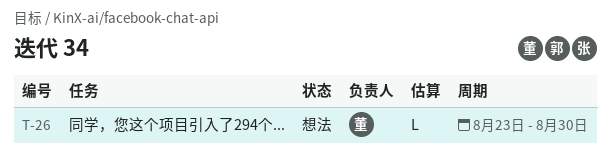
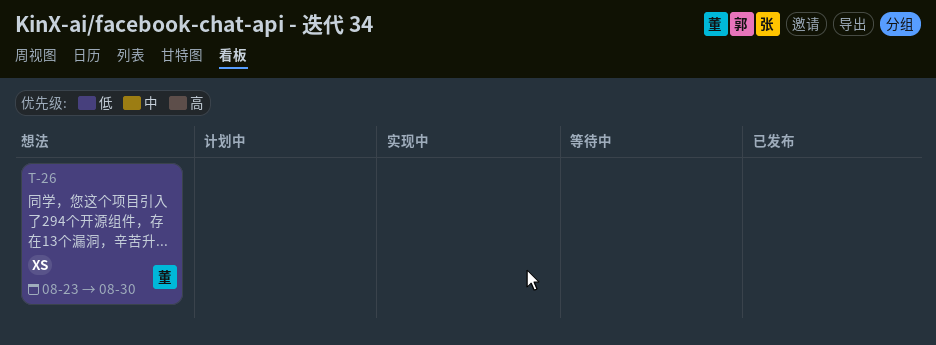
T-26, estimate: L -> XS

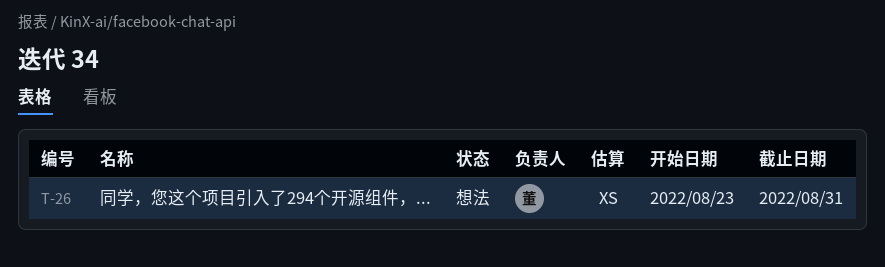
T-26, due: Aug 30 -> Aug 31

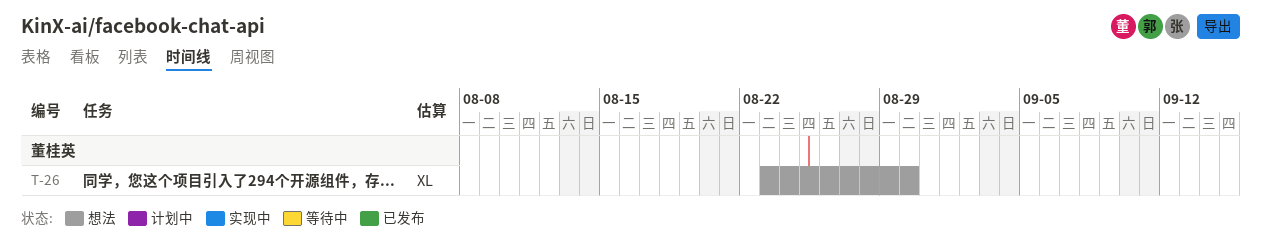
T-26, estimate: XS -> XL
T-26, due: Aug 31 -> Aug 30

